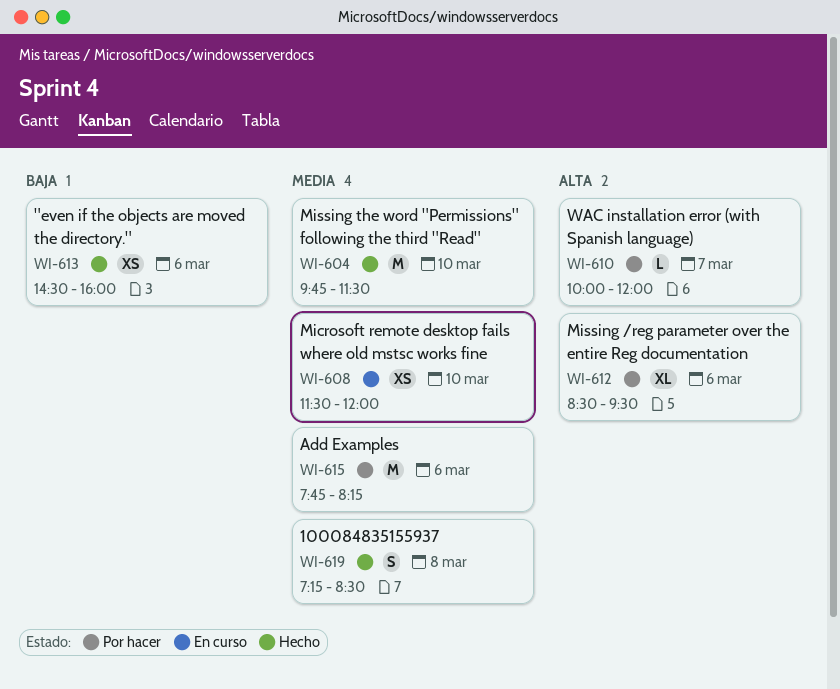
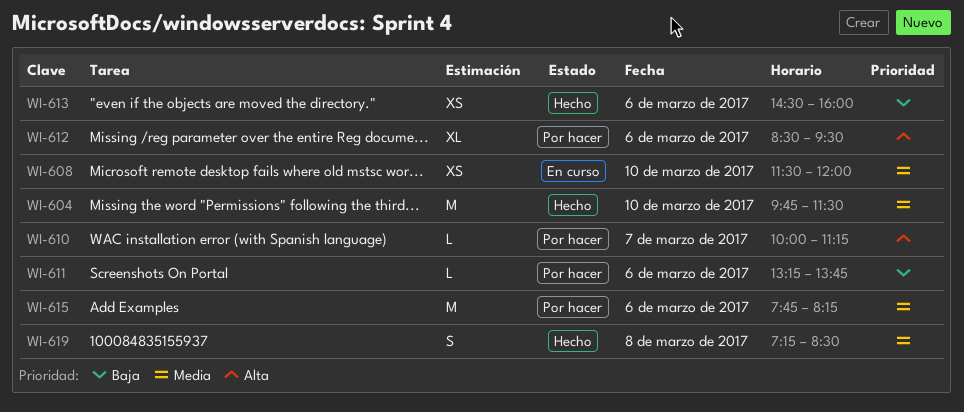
WI-610, ends: 12:00 -> 11:15
WI-611: none -> present

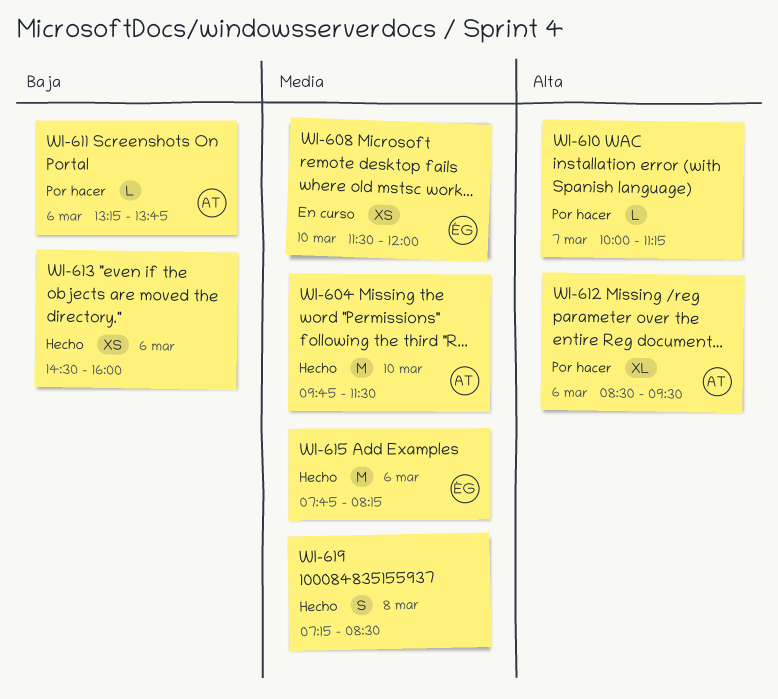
WI-615, status: Por hacer -> Hecho

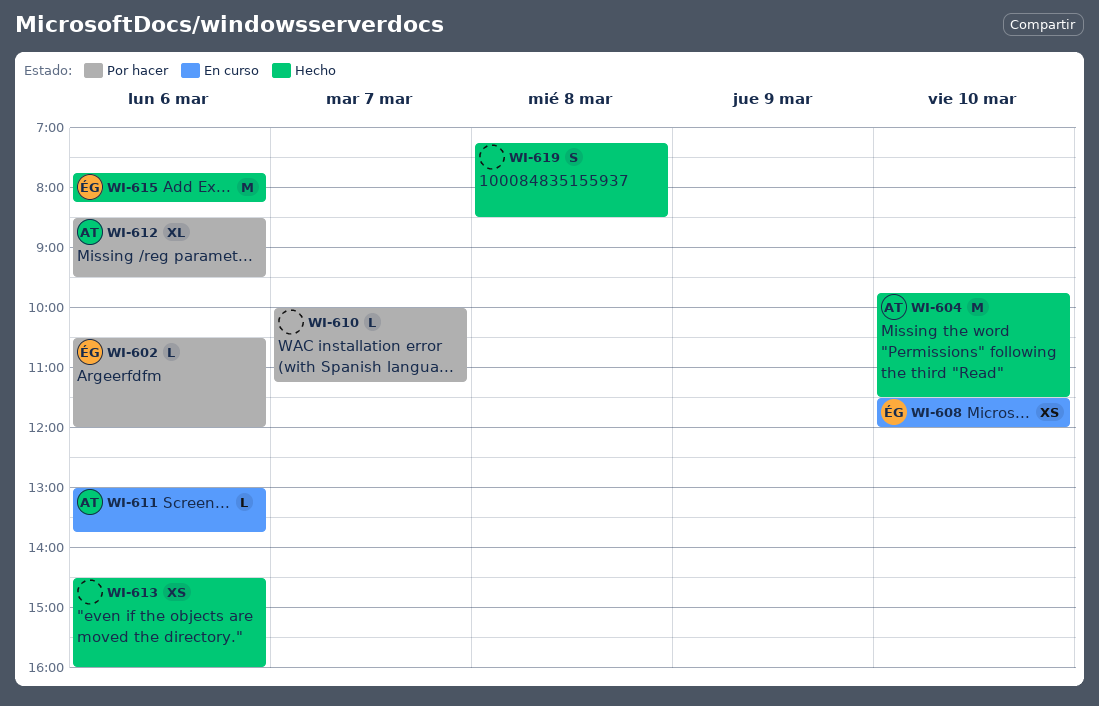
WI-602: none -> present
WI-611, status: Por hacer -> En curso
WI-611, begins: 13:15 -> 13:00

